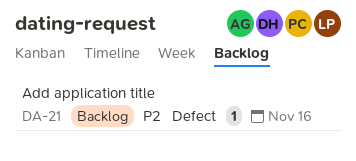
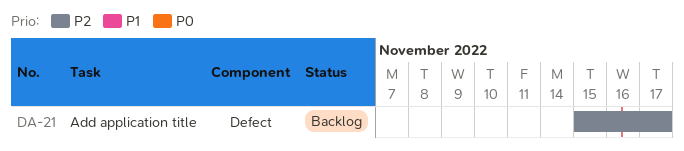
DA-21, due: Nov 16 -> Nov 17

